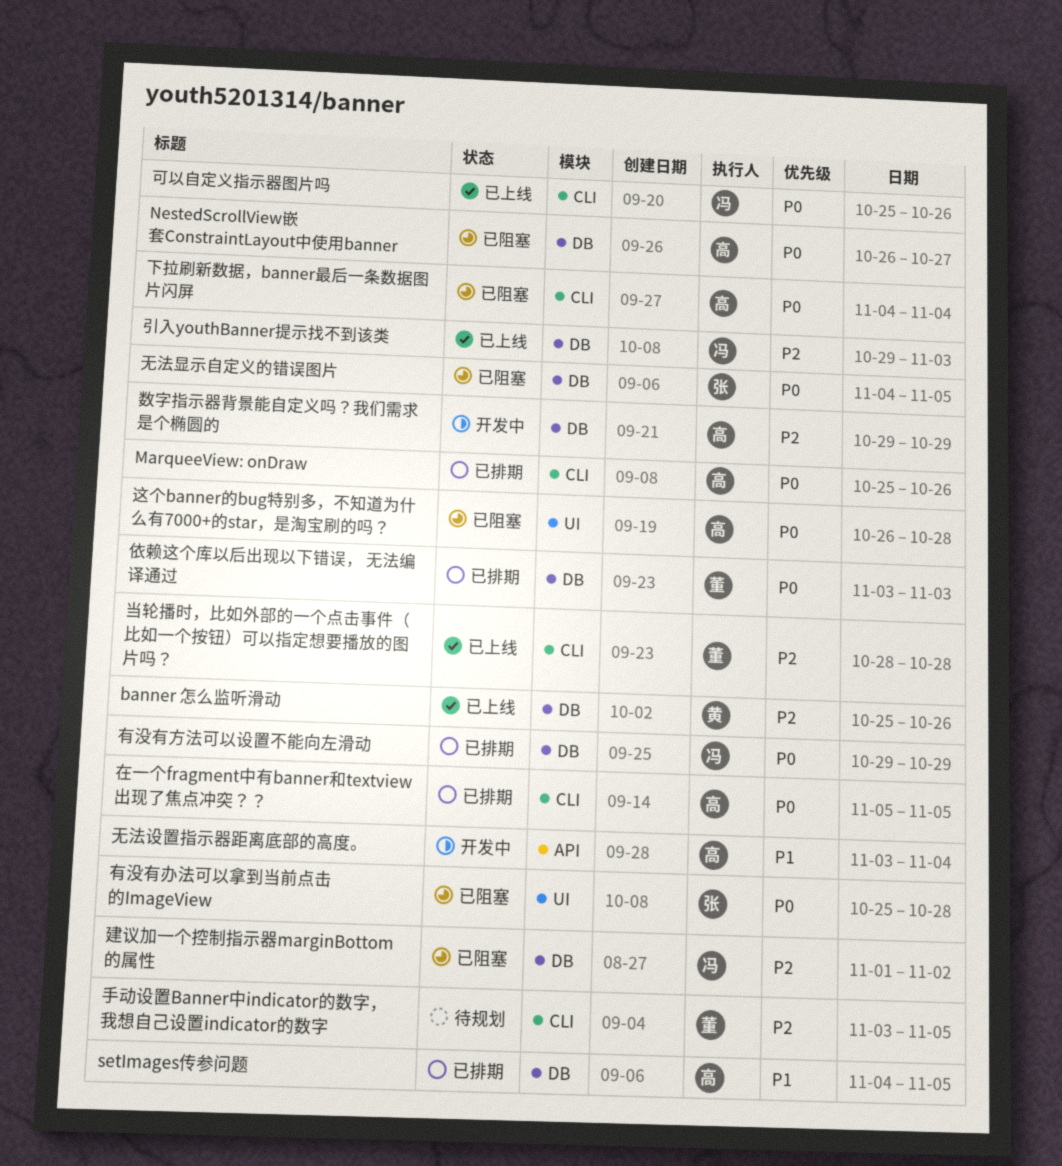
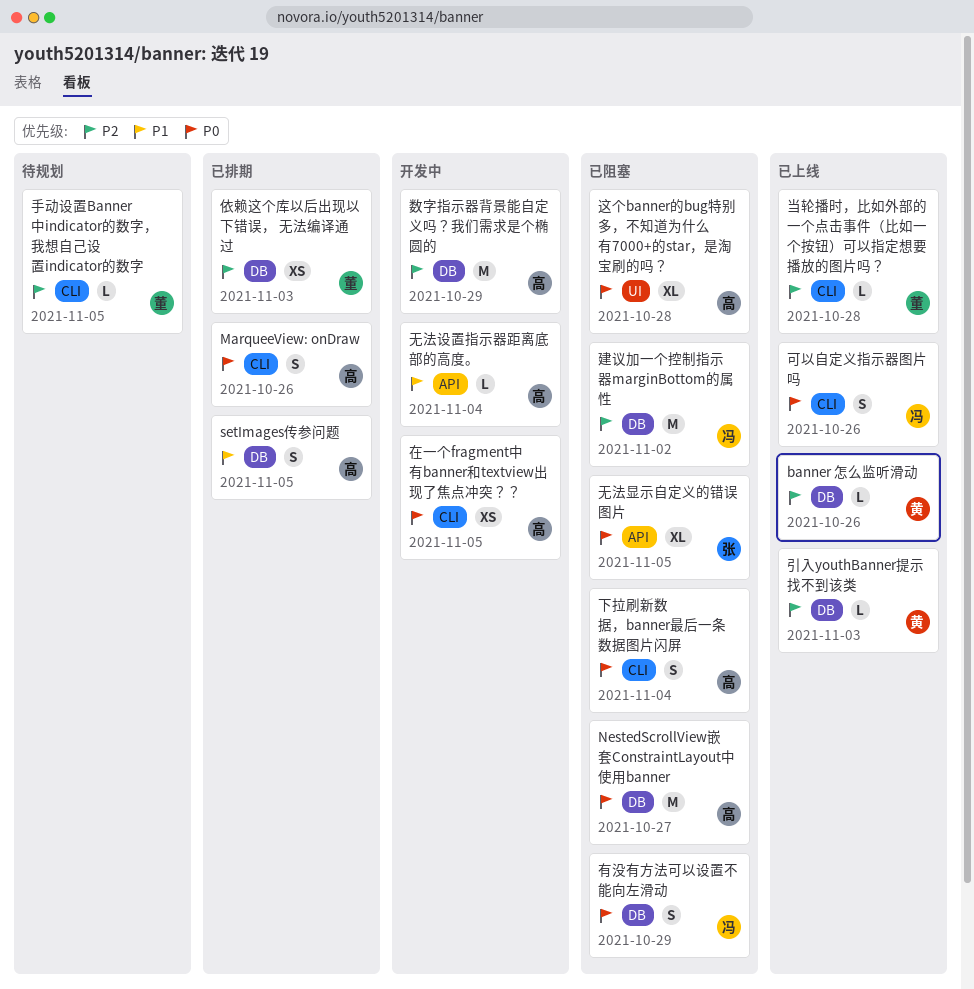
依赖这个库以后出现以下错误， 无法编译通过, priority: P0 -> P2
在一个fragment中有banner和textview出现了焦点冲突？？, status: 已排期 -> 开发中
引入youthBanner提示找不到该类, owner: 冯 -> 黄
无法显示自定义的错误图片, label: DB -> API
有没有办法可以拿到当前点击的ImageView: present -> none
有没有方法可以设置不能向左滑动, status: 已排期 -> 已阻塞

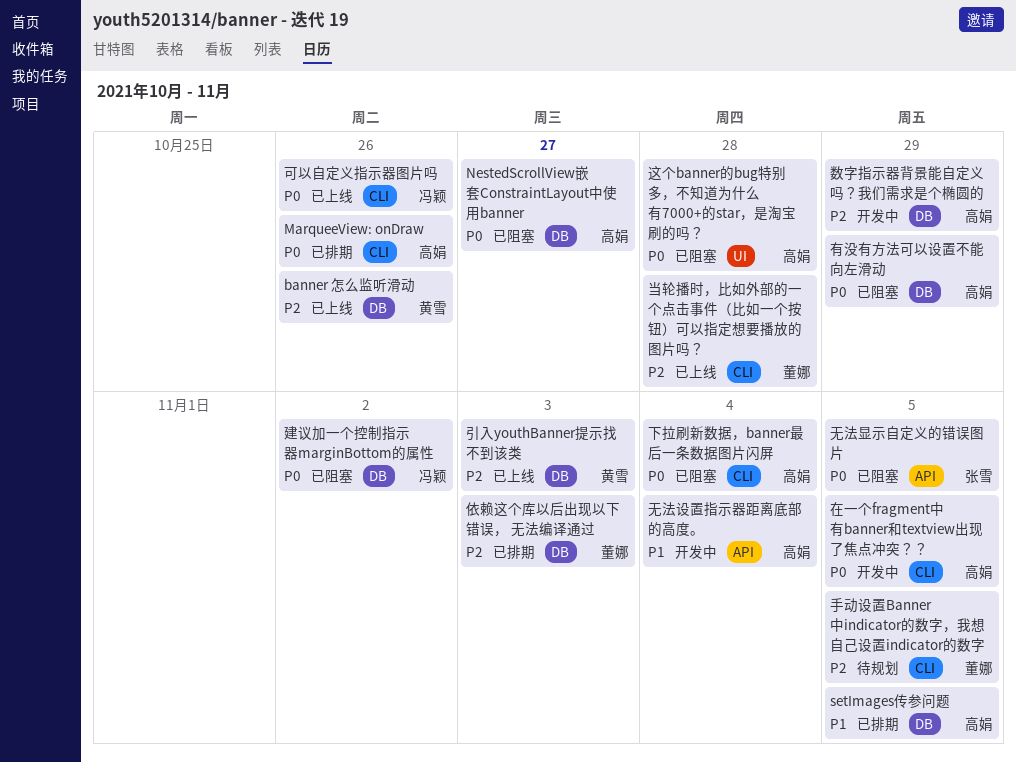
建议加一个控制指示器marginBottom的属性, priority: P2 -> P0
有没有方法可以设置不能向左滑动, owner: 冯颖 -> 高娟

